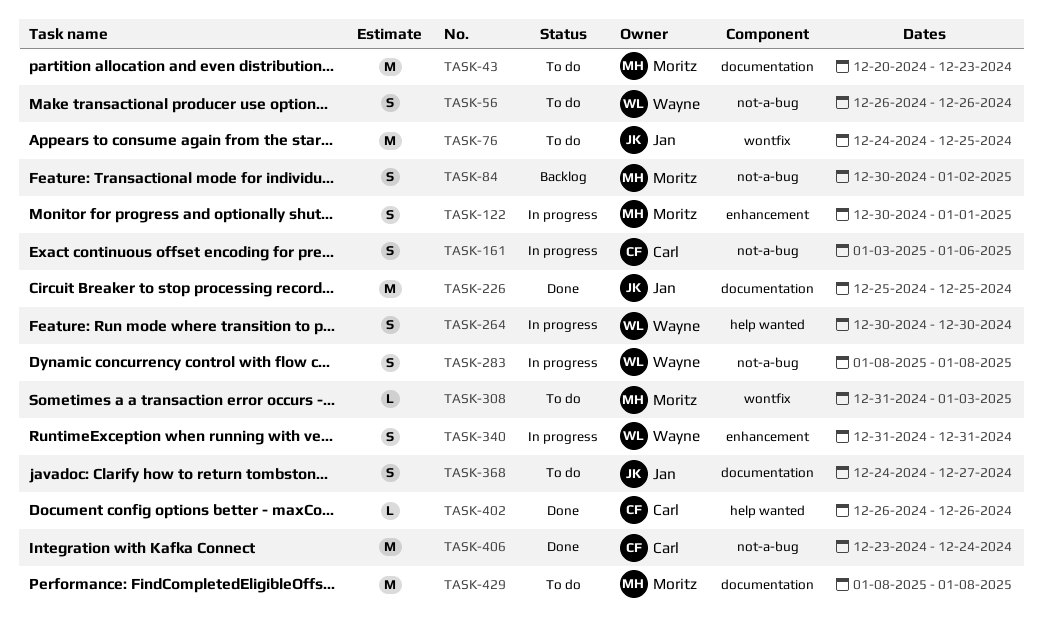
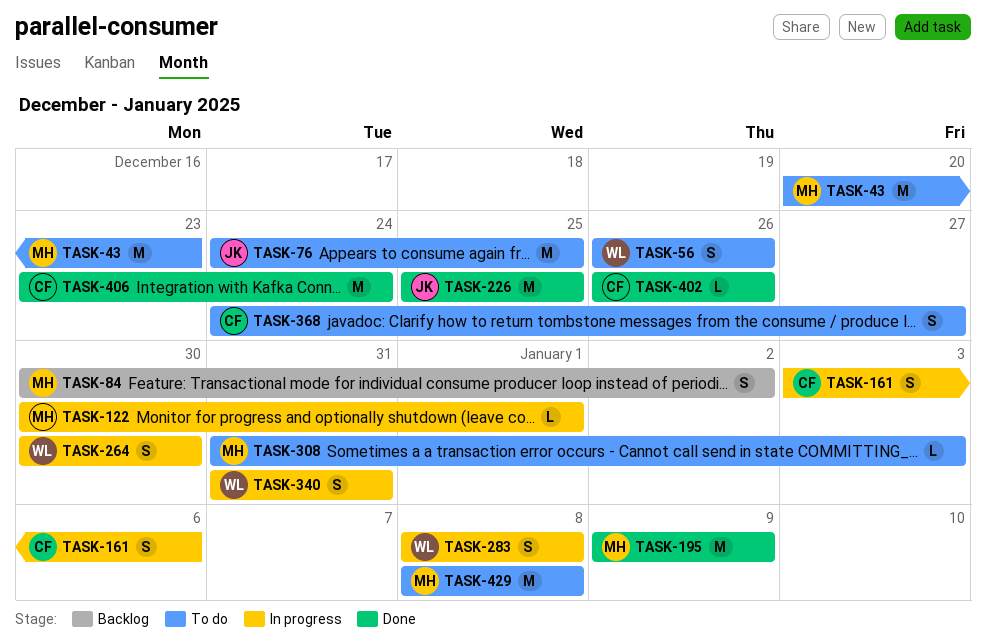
TASK-122, estimate: S -> L
TASK-195: none -> present
TASK-368, owner: Jan -> Carl

